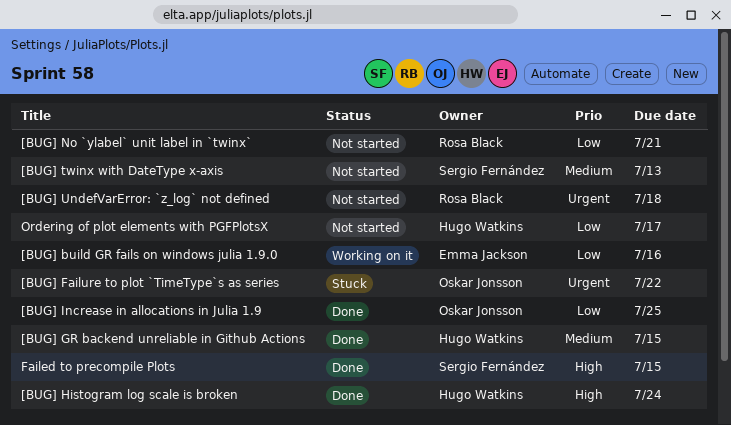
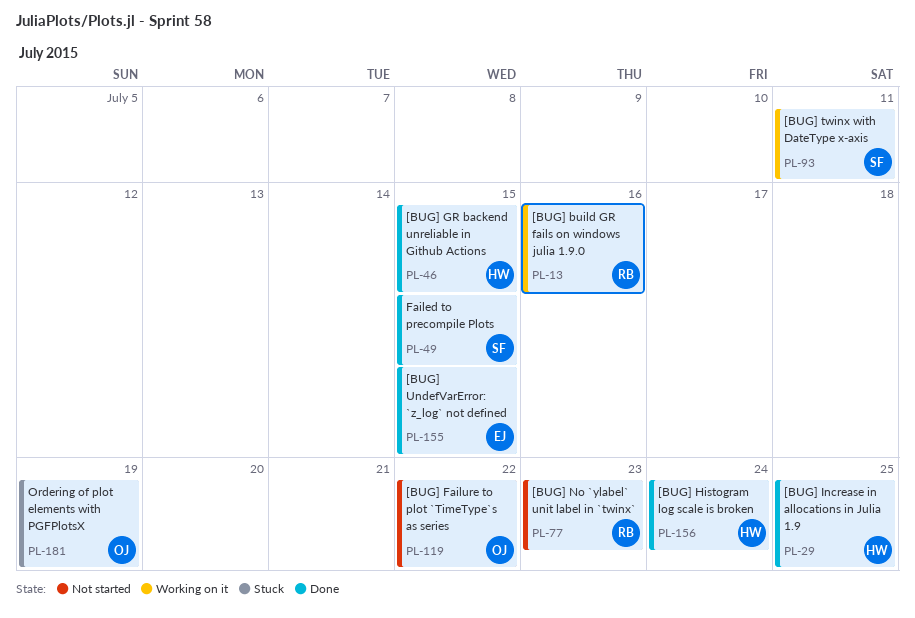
[BUG] build GR fails on windows julia 1.9.0, owner: Emma Jackson -> Rosa Black
[BUG] Failure to plot `TimeType`s as series, status: Stuck -> Not started
[BUG] Increase in allocations in Julia 1.9, owner: Oskar Jonsson -> Hugo Watkins
[BUG] No `ylabel` unit label in `twinx`, due: Jul 21 -> Jul 23
[BUG] twinx with DateType x-axis, status: Not started -> Working on it
[BUG] twinx with DateType x-axis, due: Jul 13 -> Jul 11
[BUG] UndefVarError: `z_log` not defined, status: Not started -> Done
[BUG] UndefVarError: `z_log` not defined, owner: Rosa Black -> Emma Jackson
[BUG] UndefVarError: `z_log` not defined, due: Jul 18 -> Jul 15
Ordering of plot elements with PGFPlotsX, status: Not started -> Stuck
Ordering of plot elements with PGFPlotsX, owner: Hugo Watkins -> Oskar Jonsson
Ordering of plot elements with PGFPlotsX, due: Jul 17 -> Jul 19

